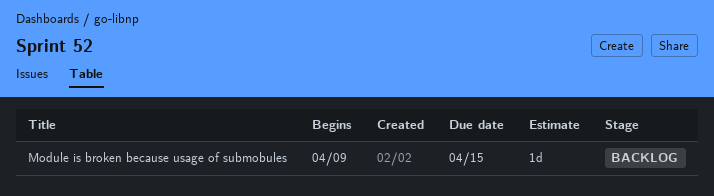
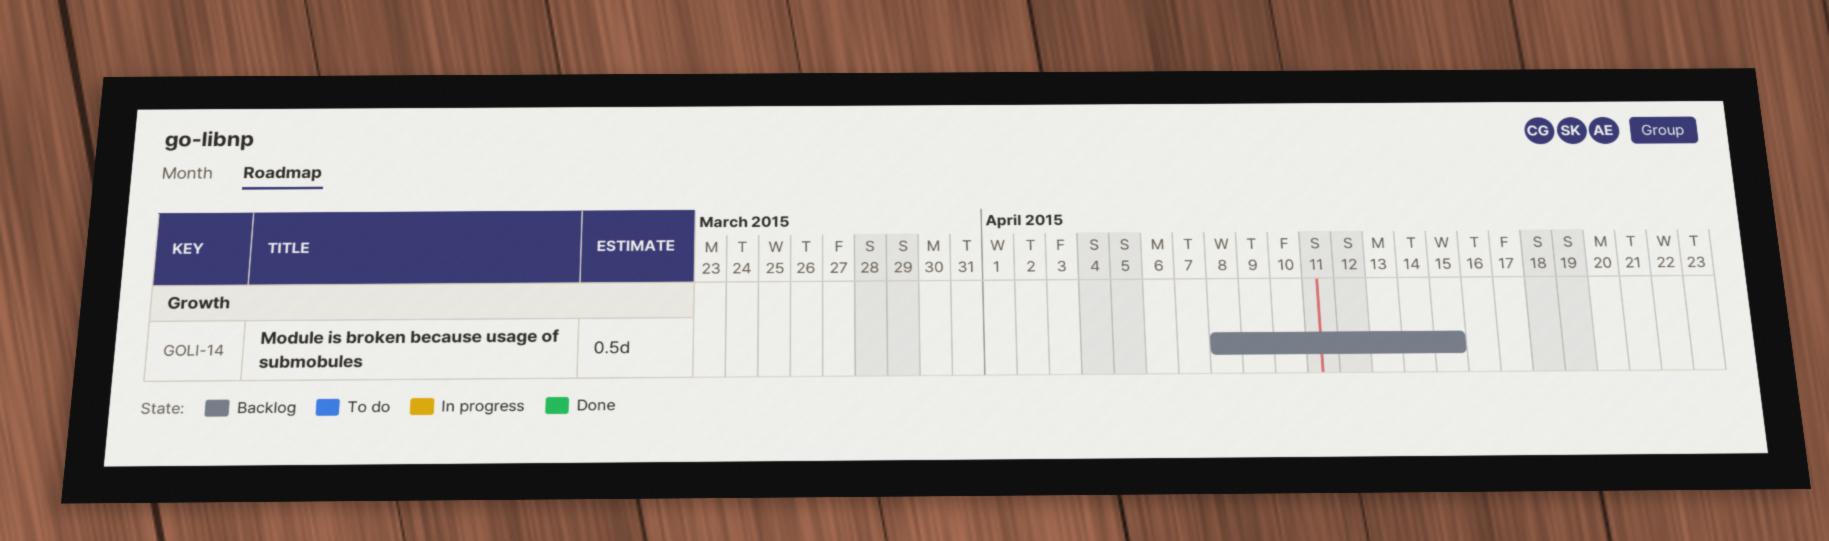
Module is broken because usage of submobules, estimate: 1d -> 0.5d
Module is broken because usage of submobules, start: Apr 9 -> Apr 8

